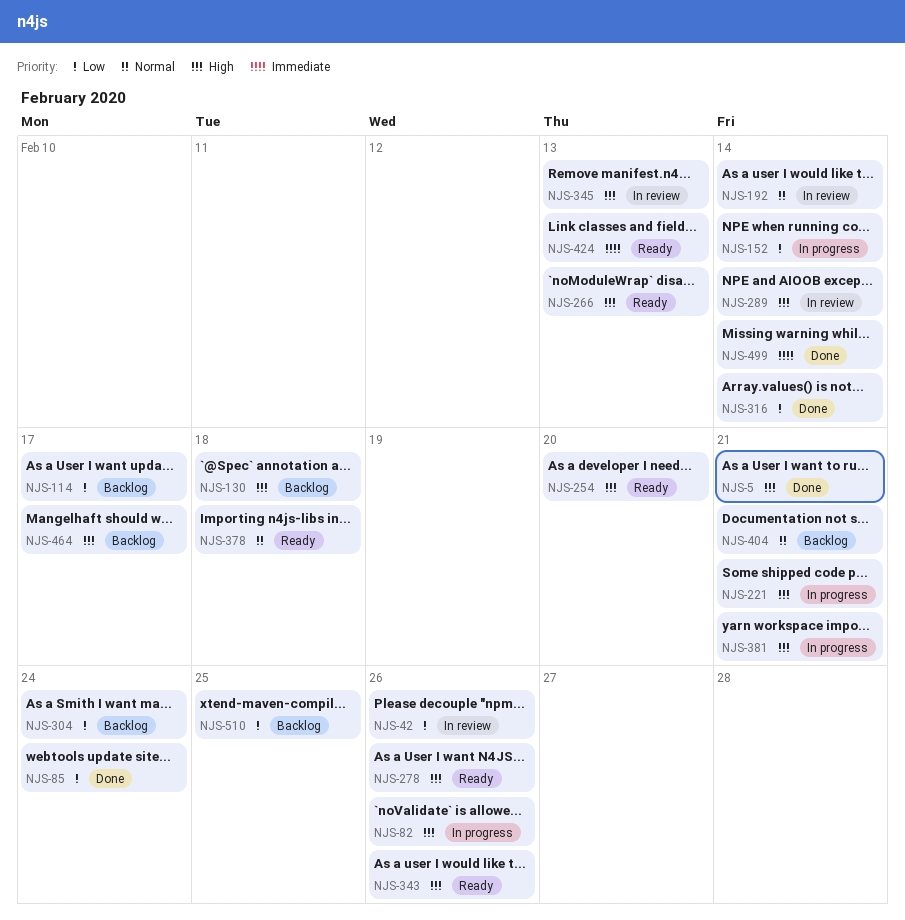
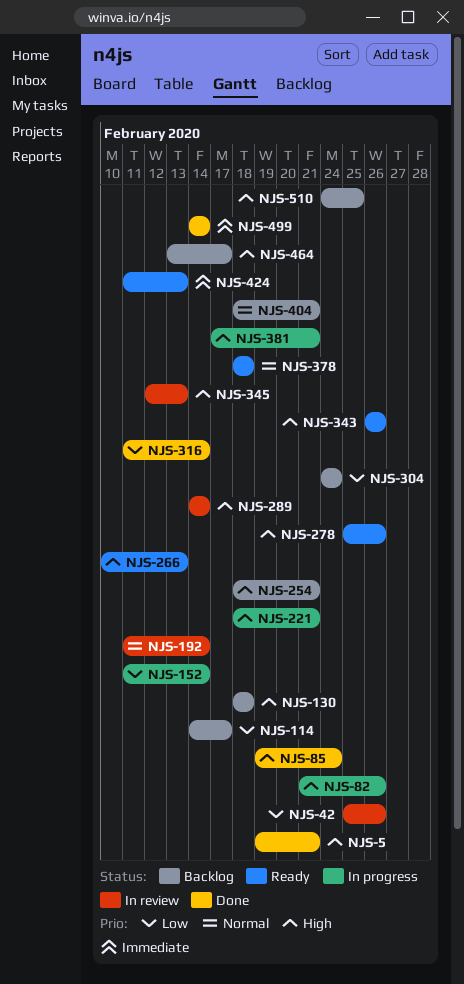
NJS-85, priority: Low -> High
NJS-254, status: Ready -> Backlog
NJS-254, due: Feb 20 -> Feb 21
NJS-510, priority: Low -> High

